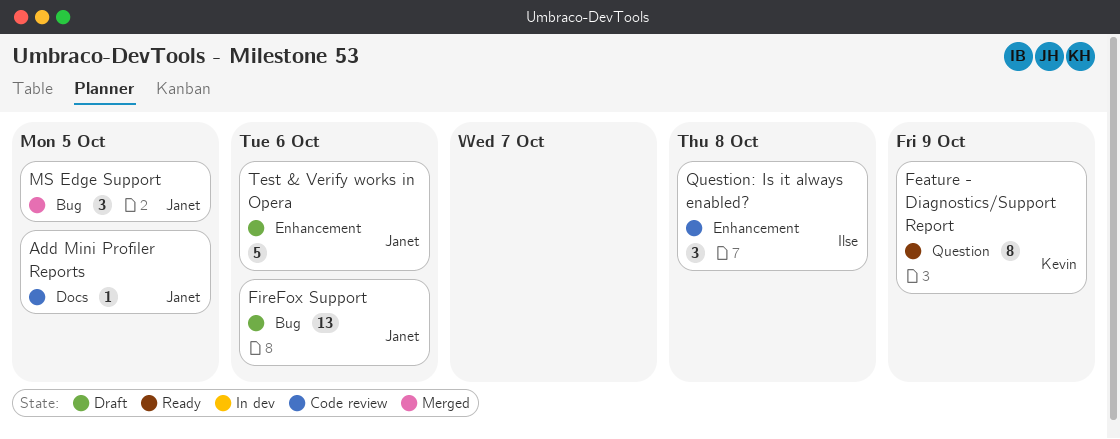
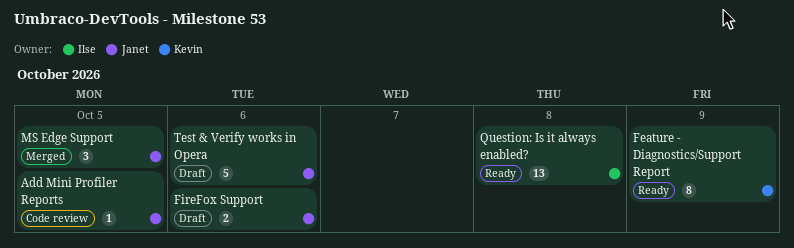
FireFox Support, estimate: 13 -> 2
Question: Is it always enabled?, status: Code review -> Ready
Question: Is it always enabled?, estimate: 3 -> 13

